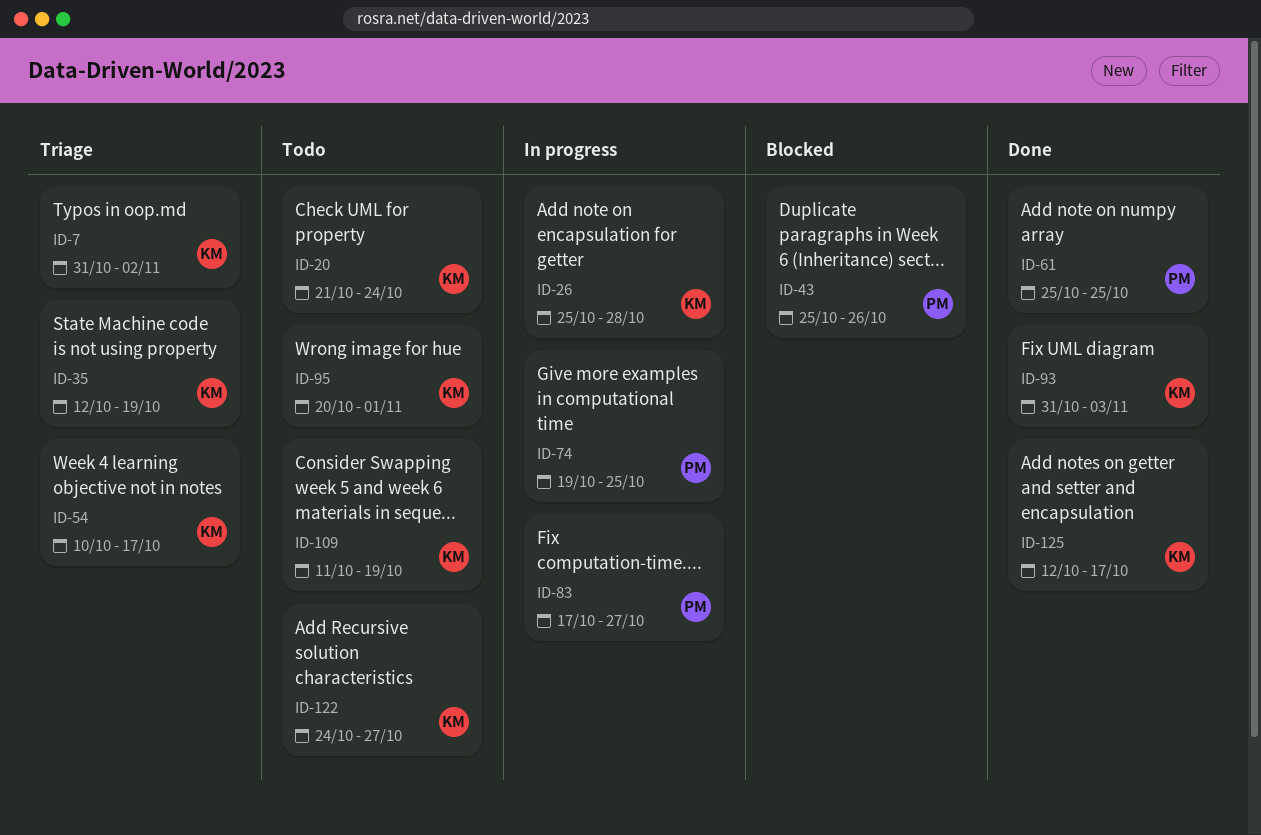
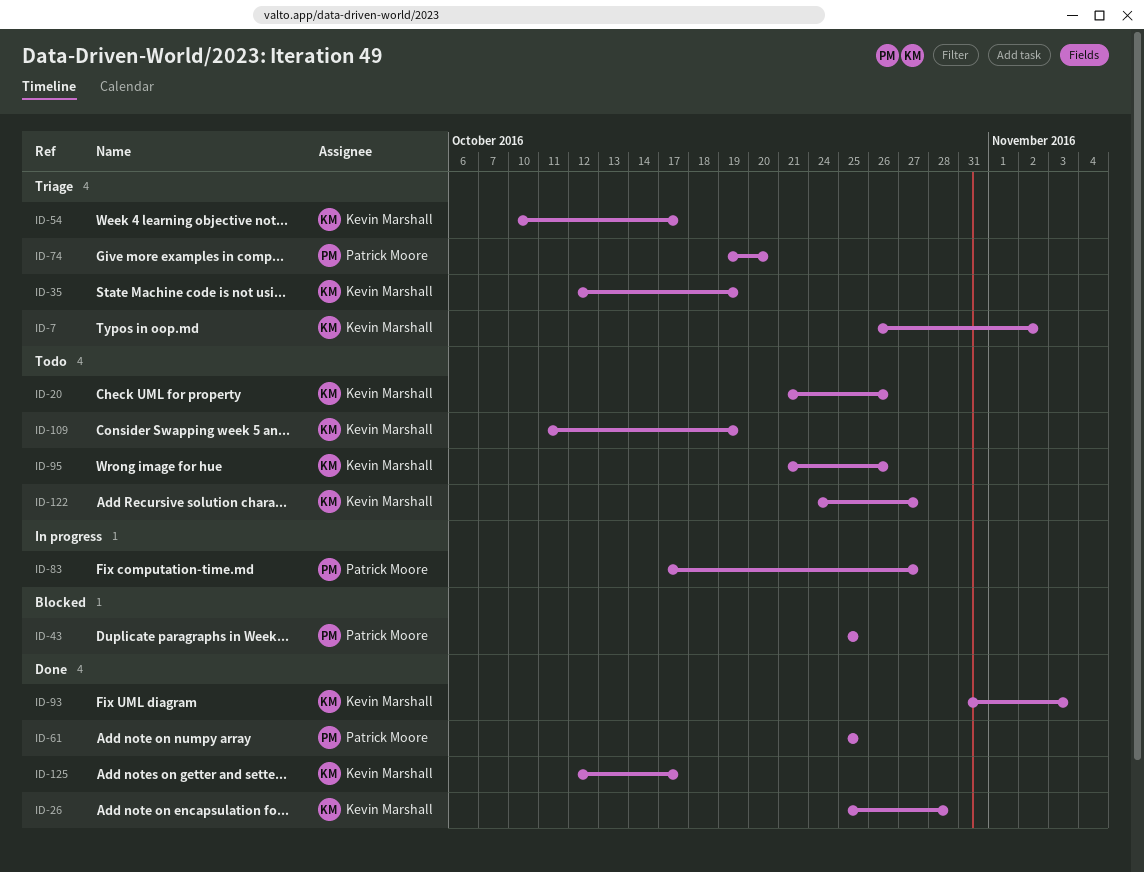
ID-7, start: Oct 31 -> Oct 26
ID-20, due: Oct 24 -> Oct 26
ID-26, status: In progress -> Done
ID-43, due: Oct 26 -> Oct 25
ID-74, status: In progress -> Triage
ID-74, due: Oct 25 -> Oct 20
ID-95, start: Oct 20 -> Oct 21
ID-95, due: Nov 1 -> Oct 26

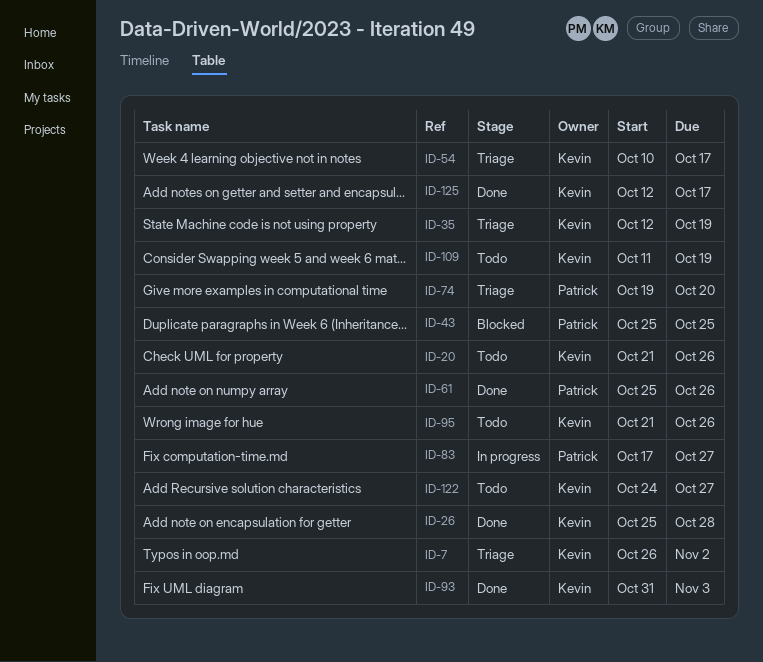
ID-61, due: Oct 25 -> Oct 26

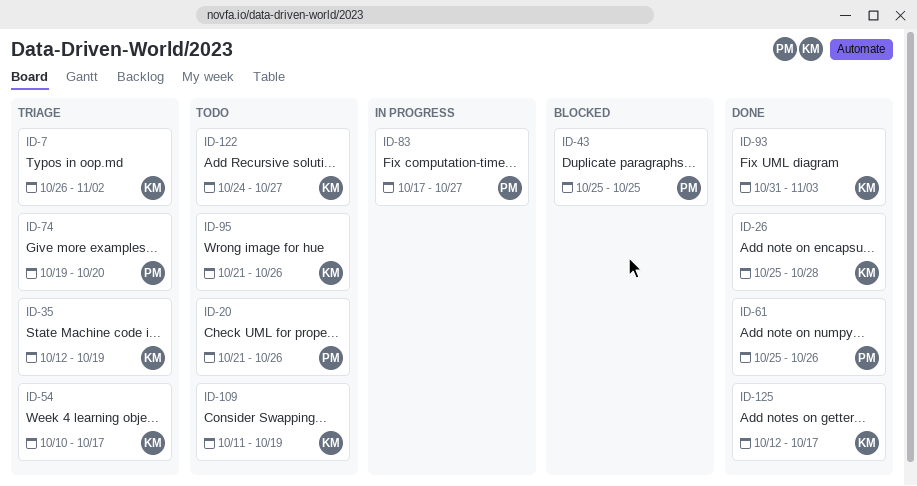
ID-20, owner: Kevin -> Patrick

